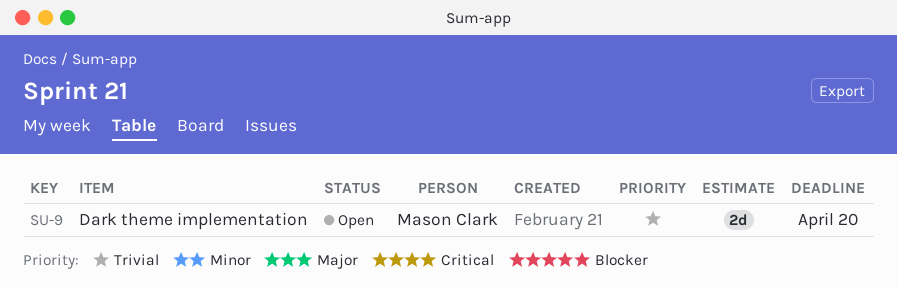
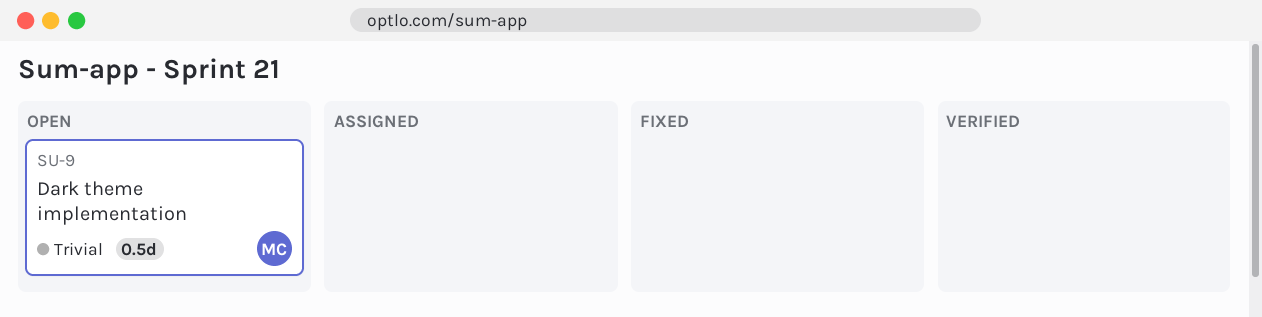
SU-9, estimate: 2d -> 0.5d

